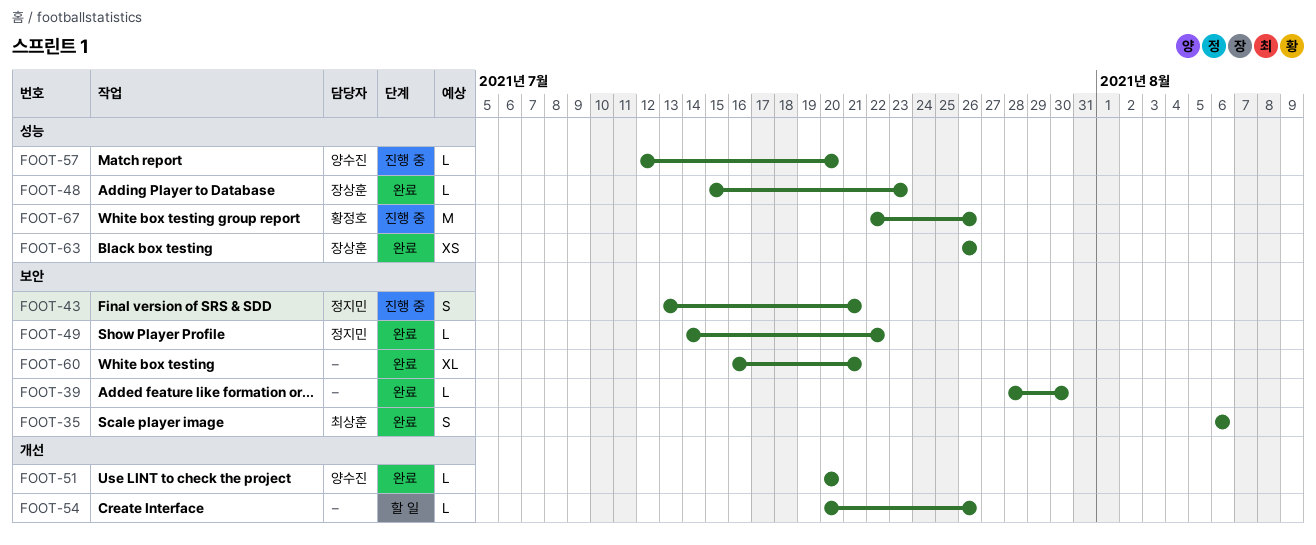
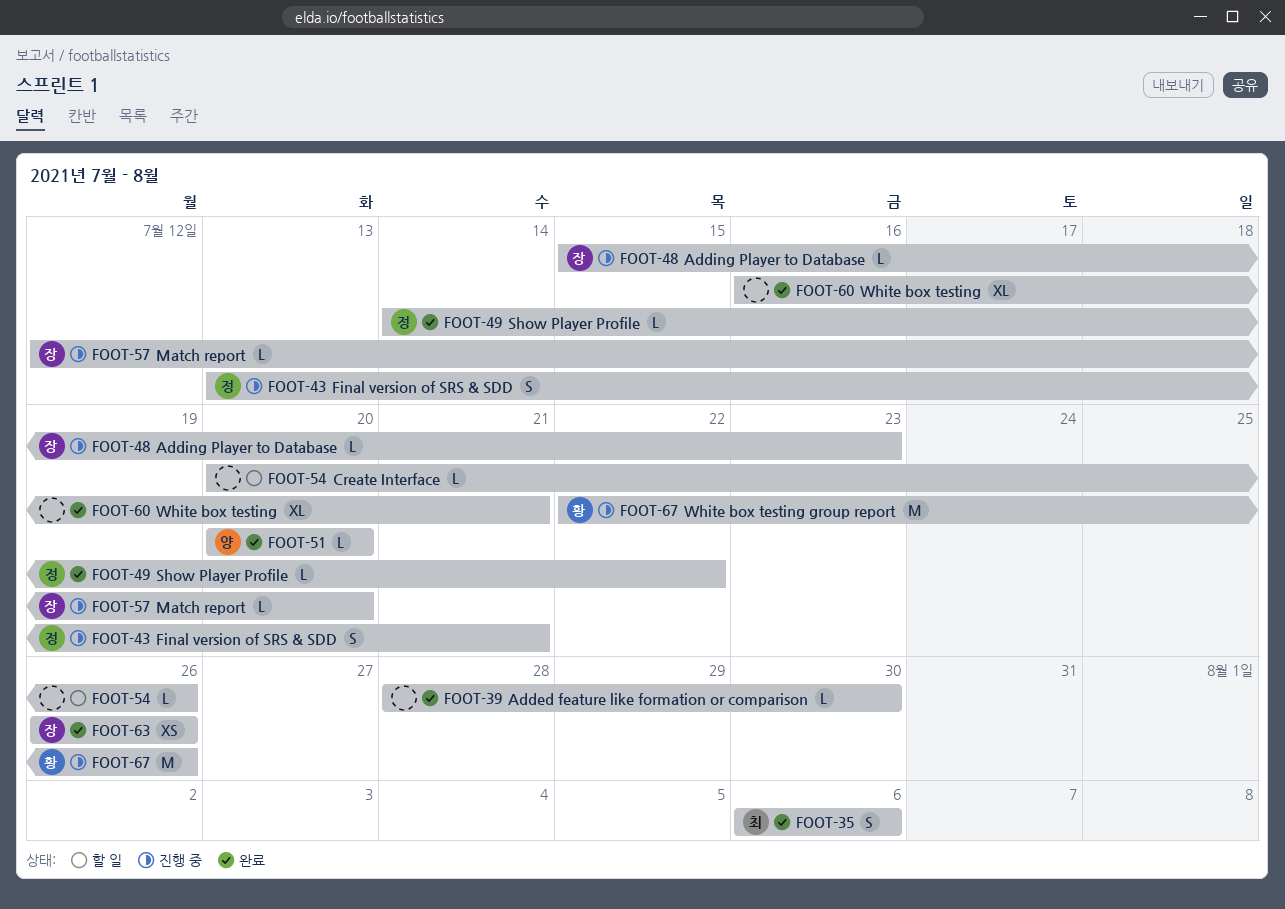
FOOT-48, status: 완료 -> 진행 중
FOOT-57, owner: 양수진 -> 장상훈

